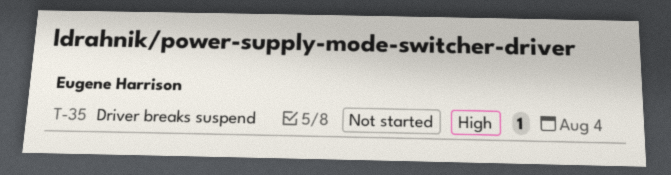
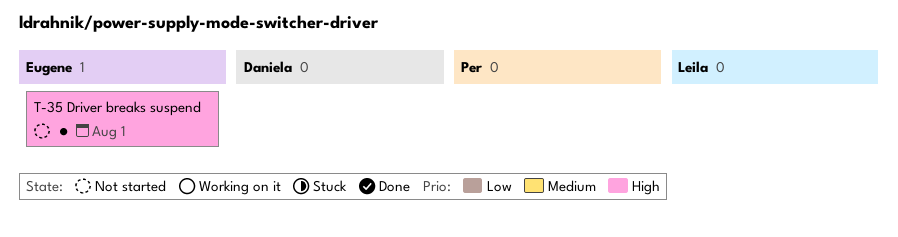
T-35, due: Aug 4 -> Aug 1

